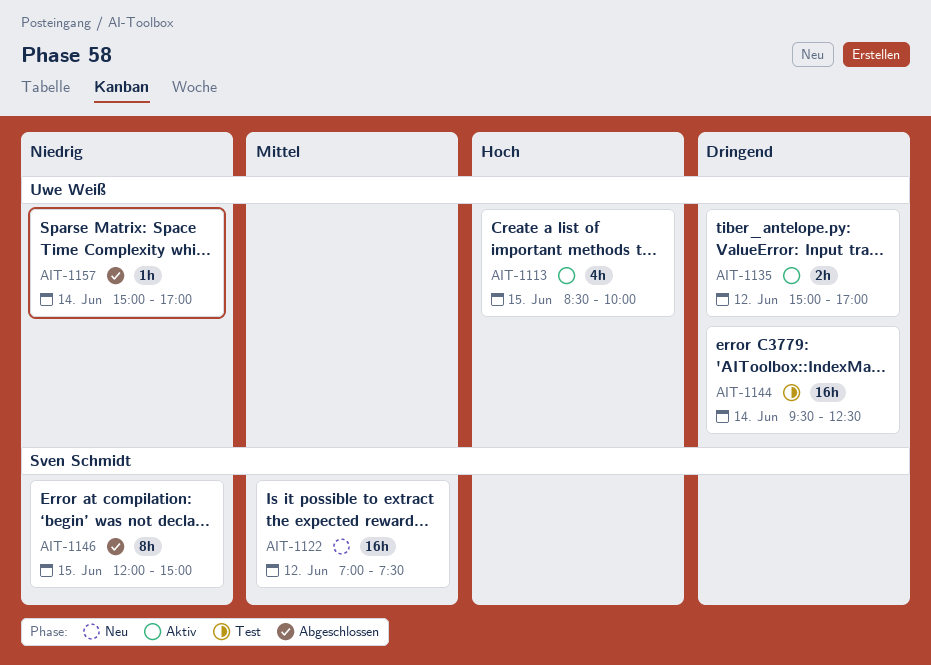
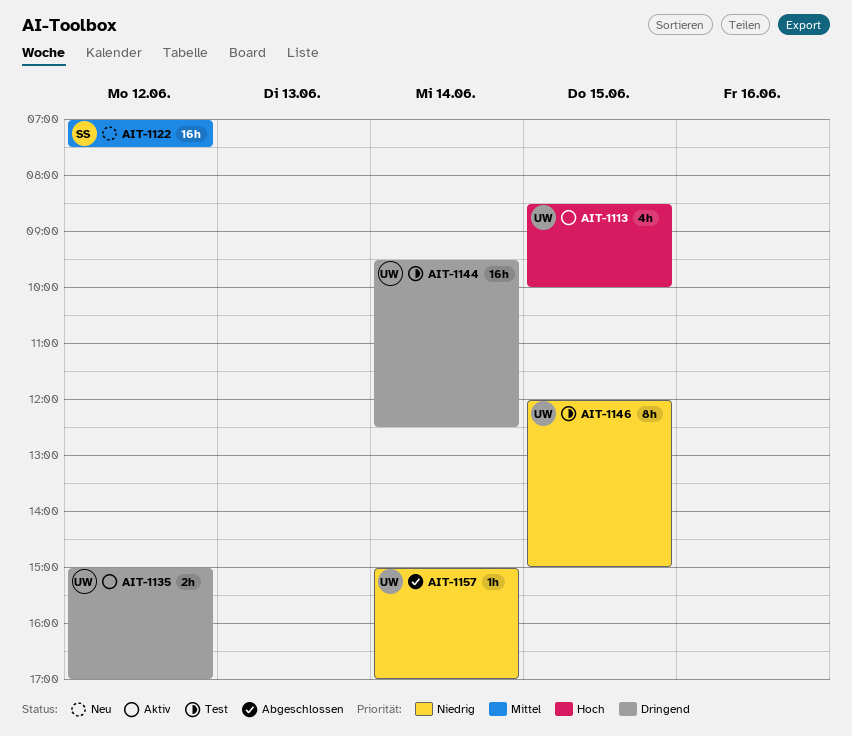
AIT-1146, status: Abgeschlossen -> Test
AIT-1146, owner: Sven Schmidt -> Uwe Weiß

